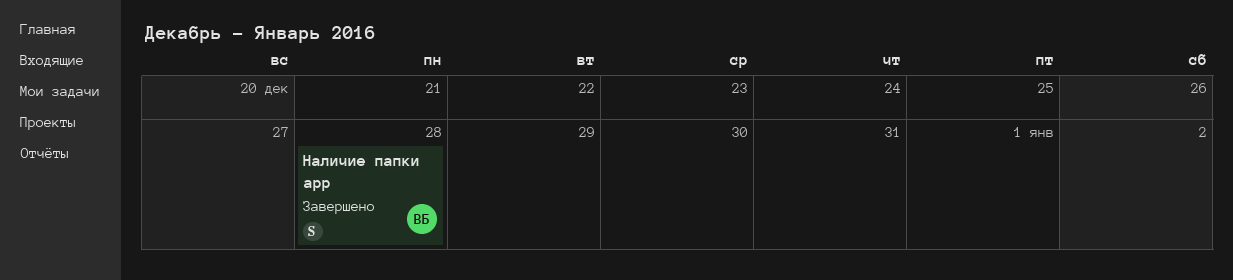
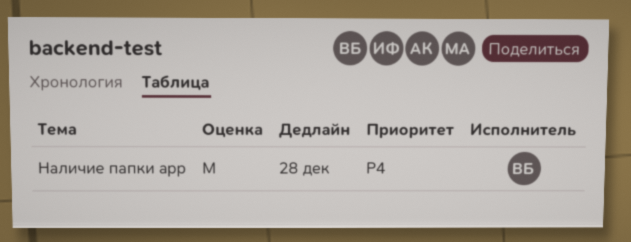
Наличие папки app, estimate: S -> M

